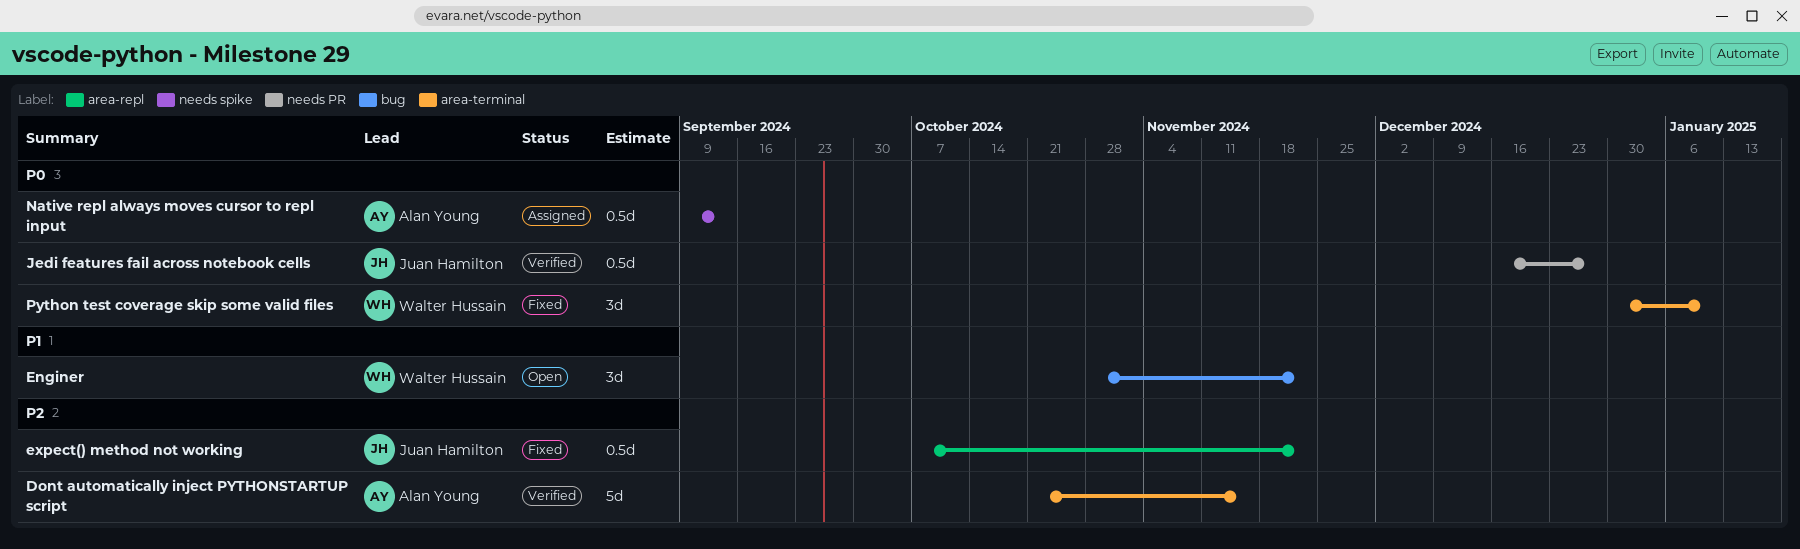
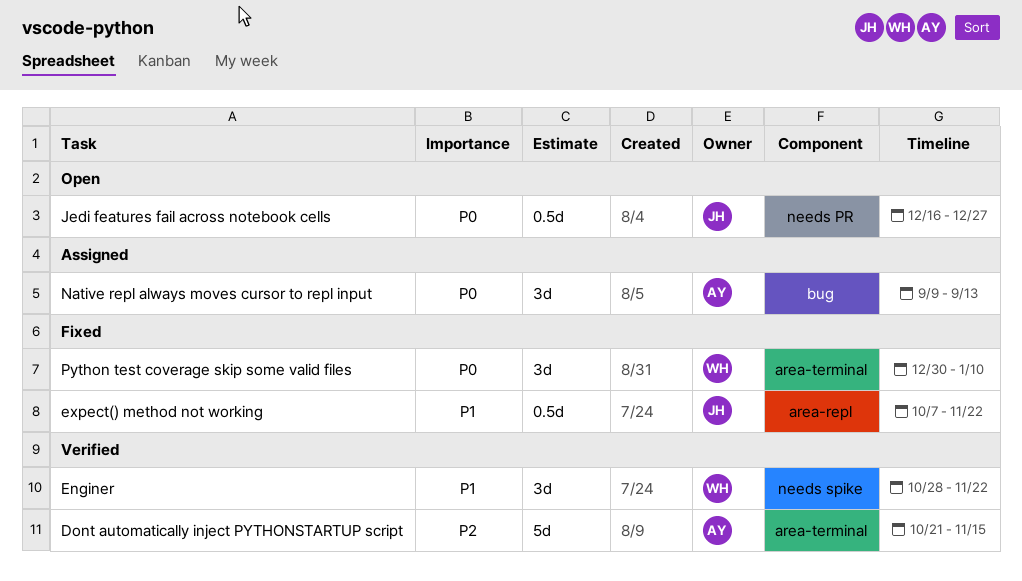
Enginer, status: Open -> Verified
Enginer, label: bug -> needs spike
expect() method not working, priority: P2 -> P1
Jedi features fail across notebook cells, status: Verified -> Open
Native repl always moves cursor to repl input, label: needs spike -> bug
Native repl always moves cursor to repl input, estimate: 0.5d -> 3d

